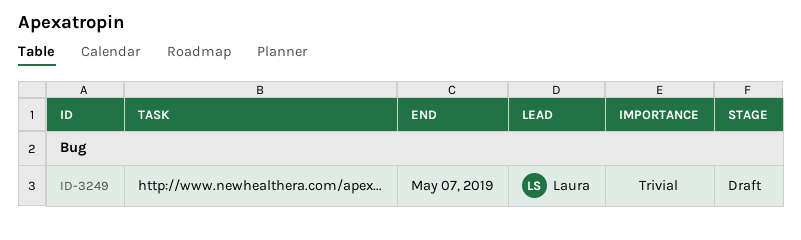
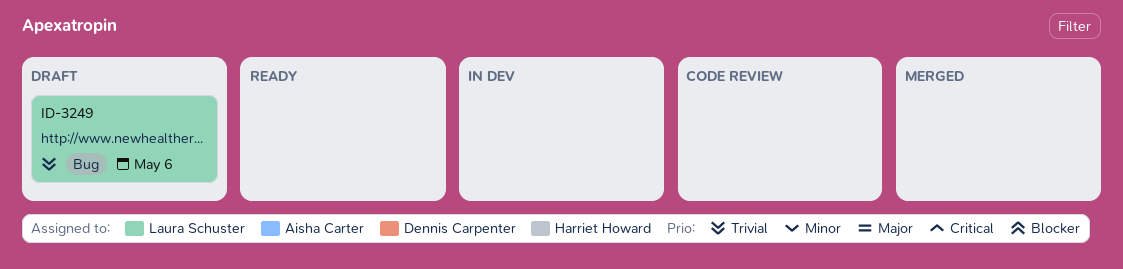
ID-3249, due: May 7 -> May 6

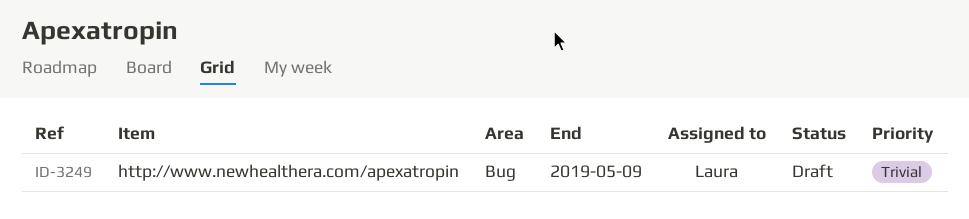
ID-3249, due: May 6 -> May 9

